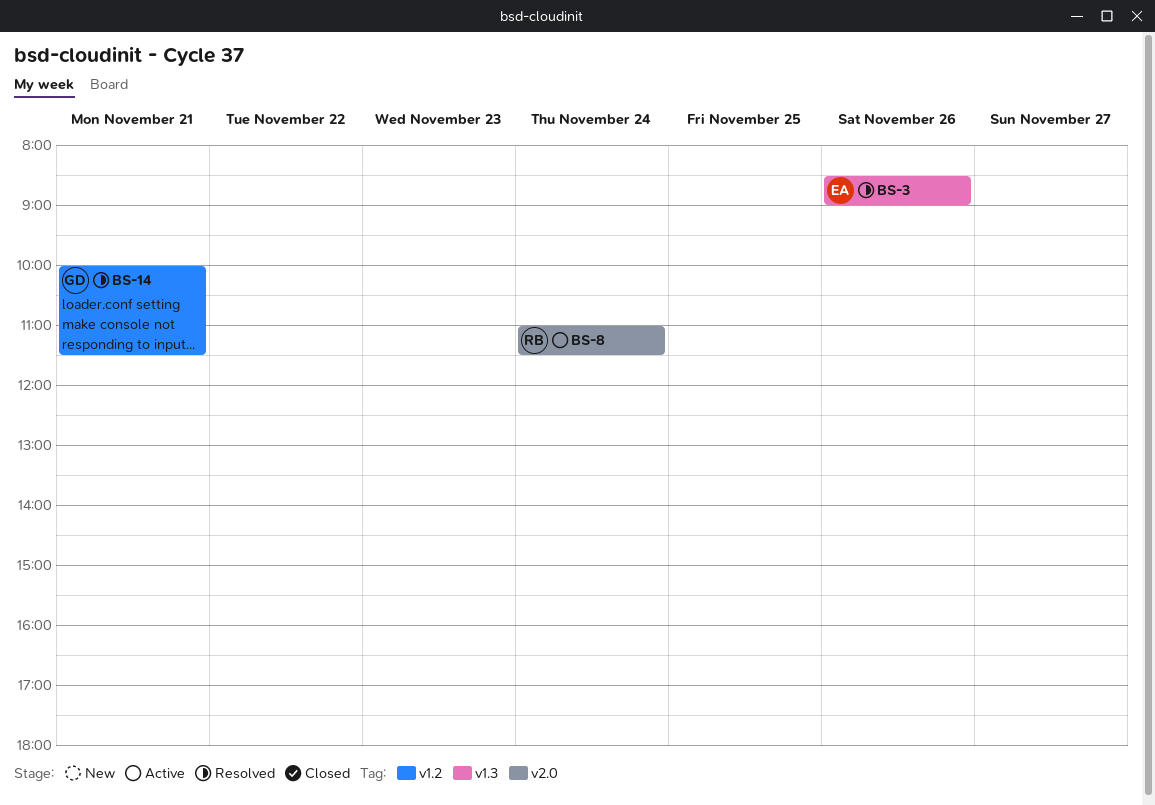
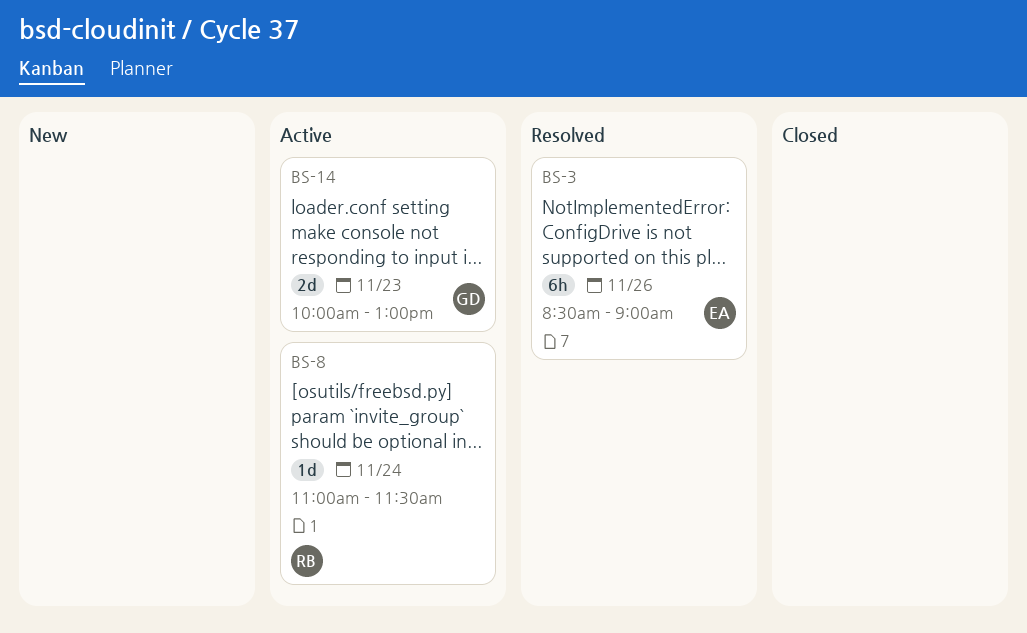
BS-14, status: Resolved -> Active
BS-14, day: Nov 21 -> Nov 23
BS-14, ends: 11:30 -> 13:00

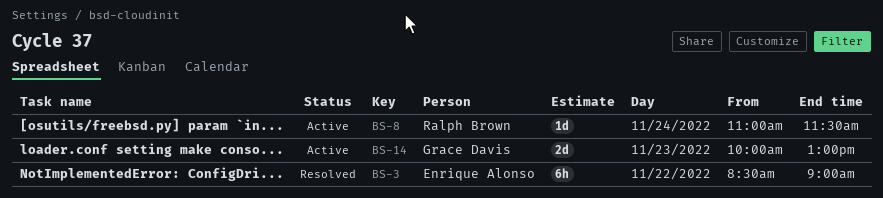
BS-3, day: Nov 26 -> Nov 22

